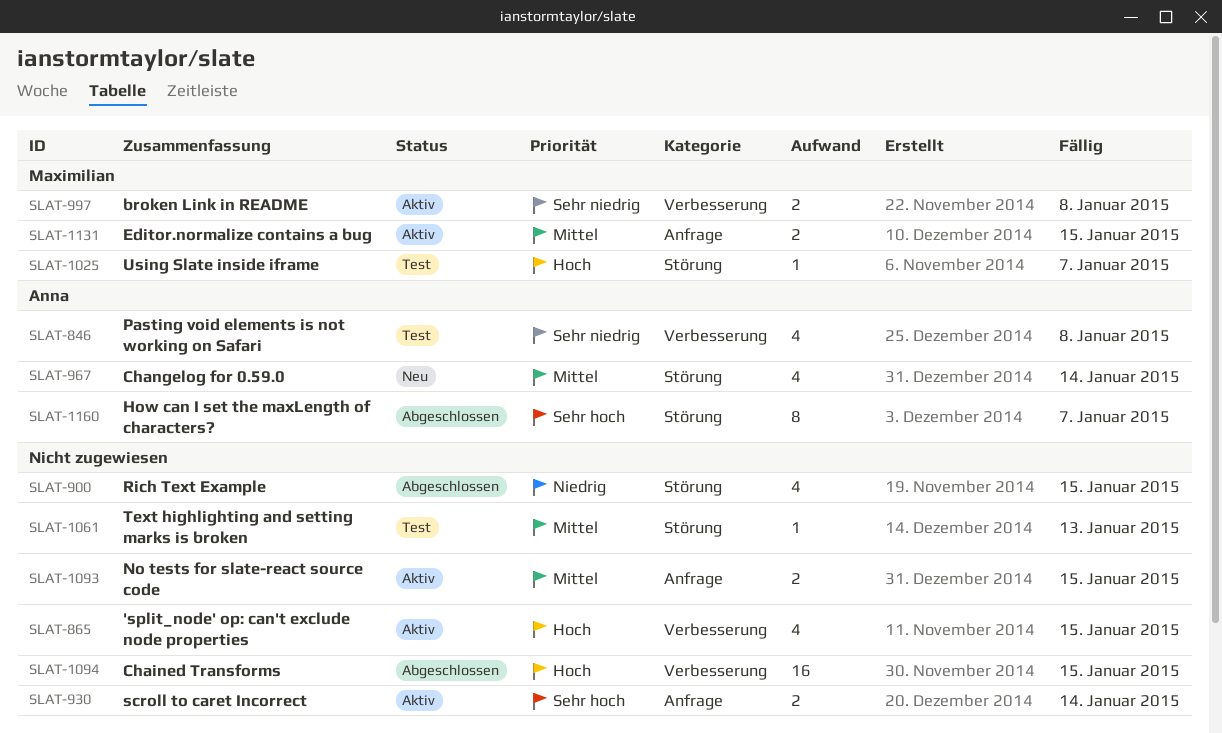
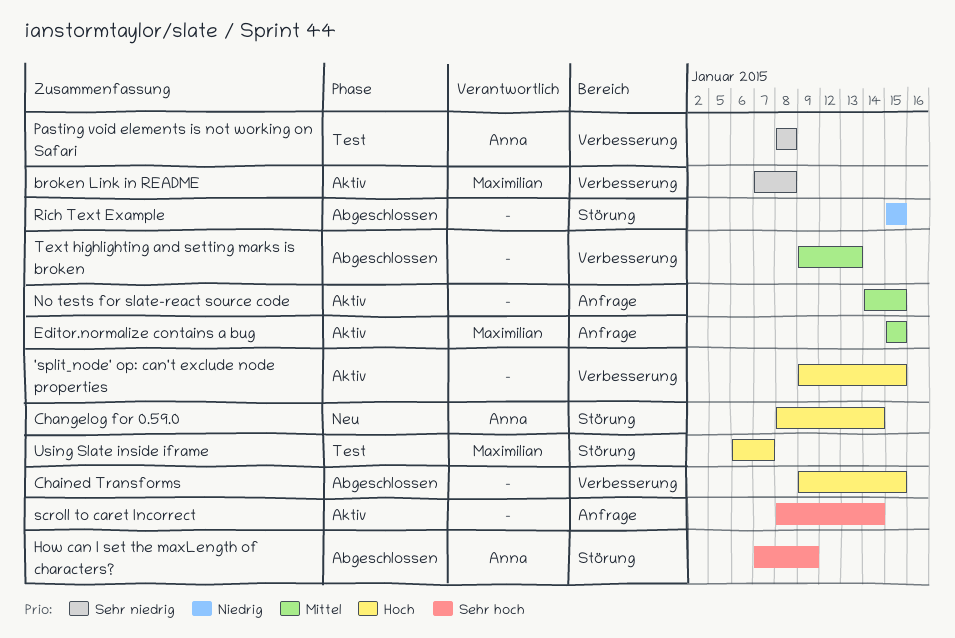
Changelog for 0.59.0, priority: Mittel -> Hoch
How can I set the maxLength of characters?, due: Jan 7 -> Jan 9
Text highlighting and setting marks is broken, status: Test -> Abgeschlossen
Text highlighting and setting marks is broken, label: Störung -> Verbesserung

